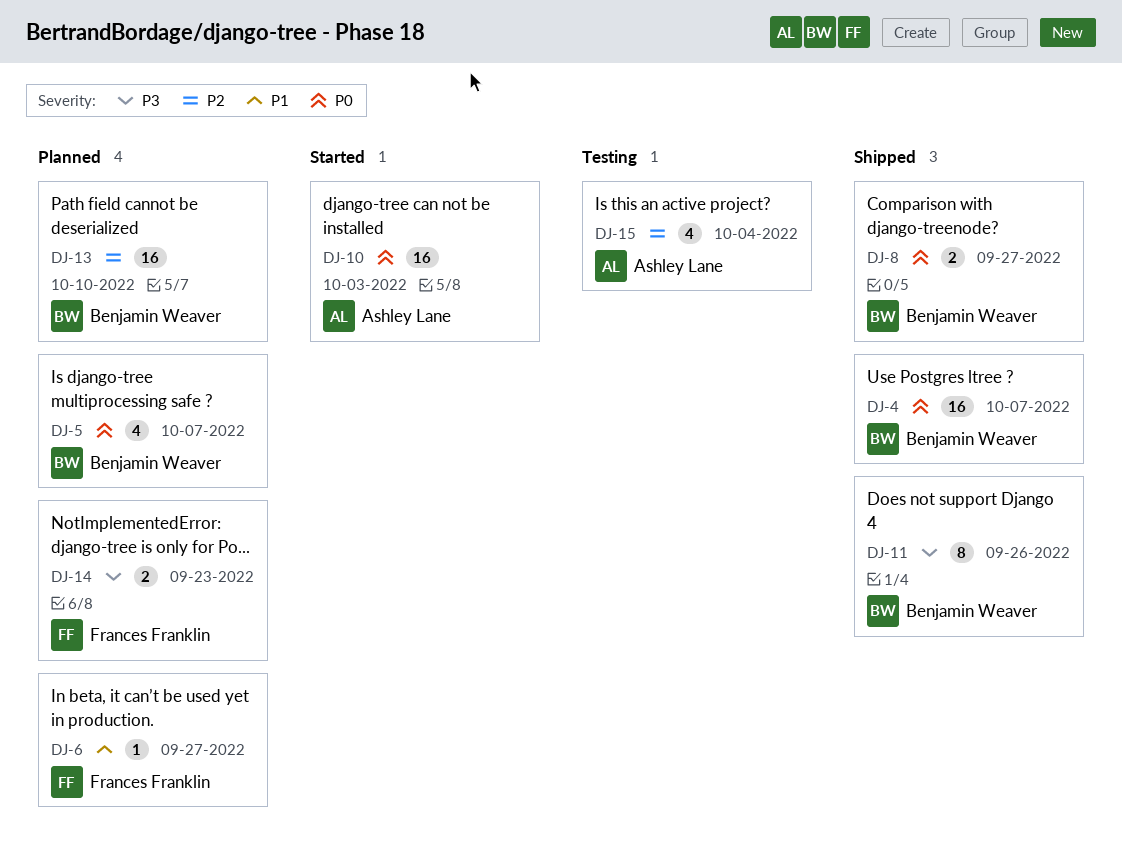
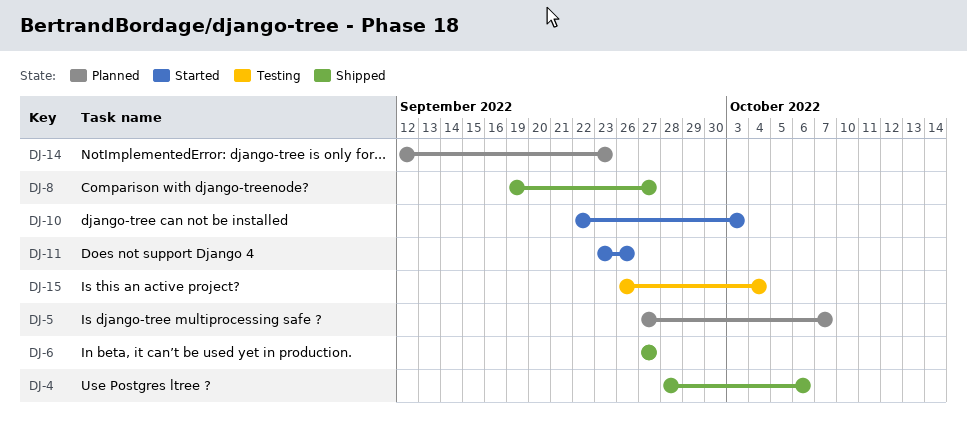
DJ-4, due: Oct 7 -> Oct 6
DJ-6, status: Planned -> Shipped
DJ-11, status: Shipped -> Started
DJ-13: present -> none

